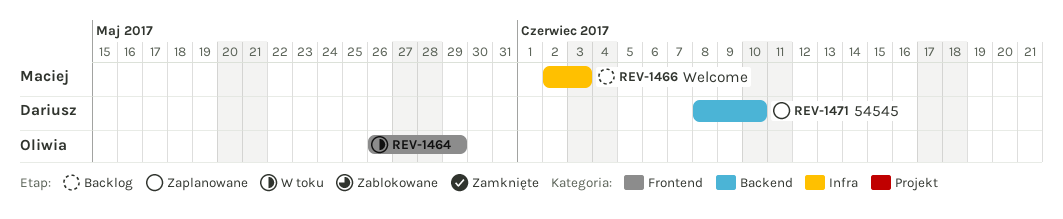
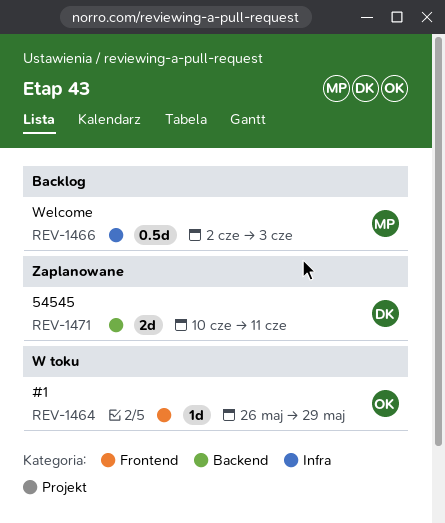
REV-1471, start: Jun 8 -> Jun 10
REV-1471, due: Jun 10 -> Jun 11

